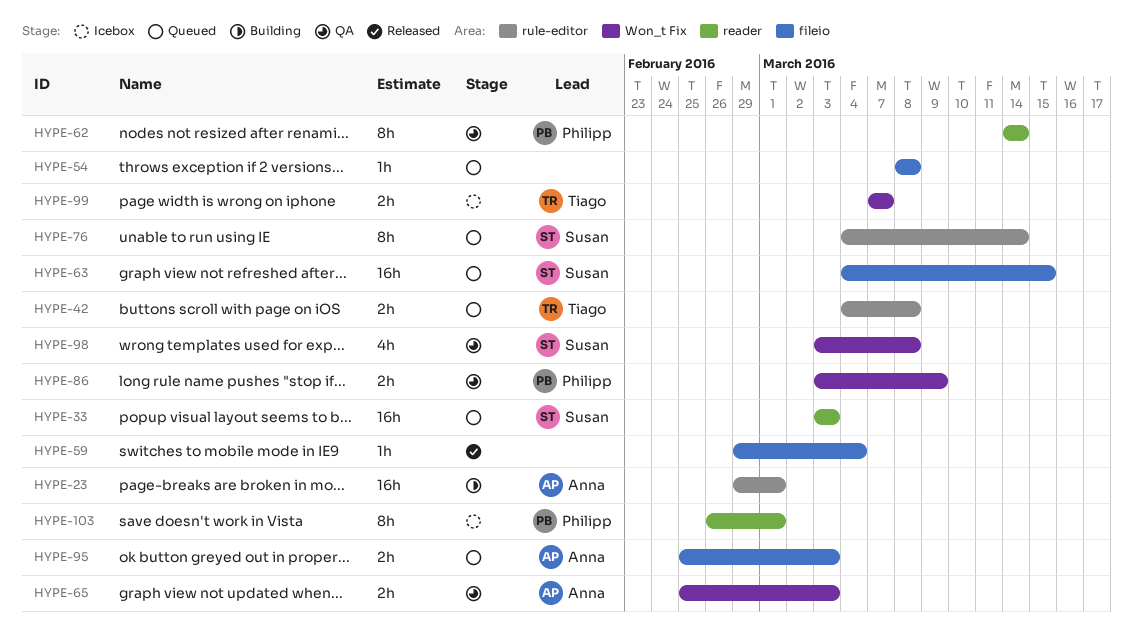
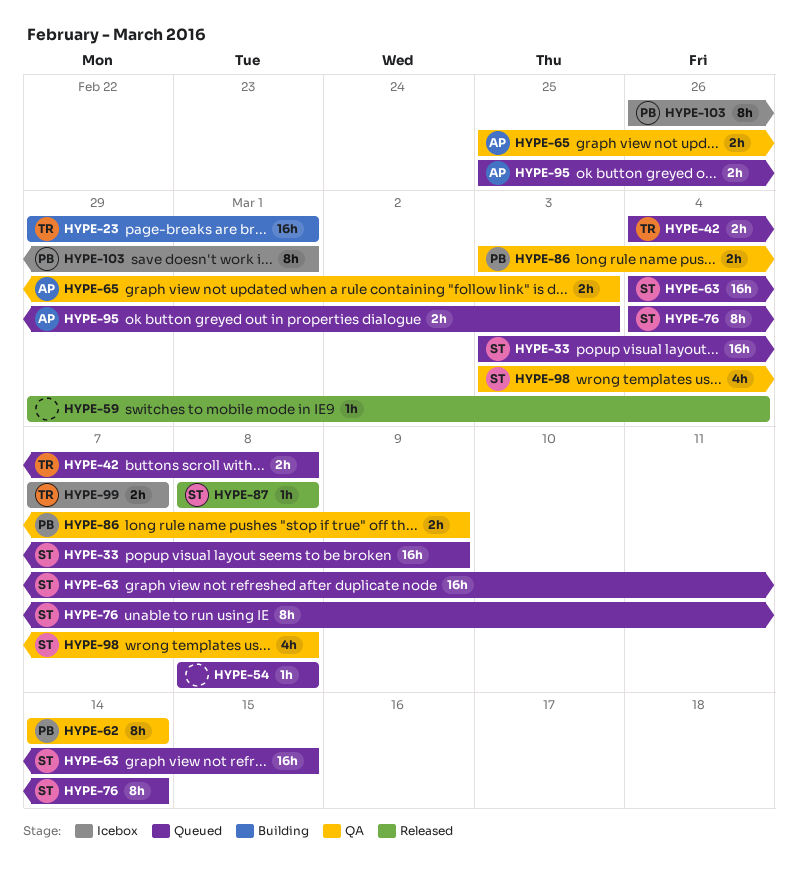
HYPE-23, owner: Anna -> Tiago
HYPE-33, due: Mar 3 -> Mar 9
HYPE-87: none -> present

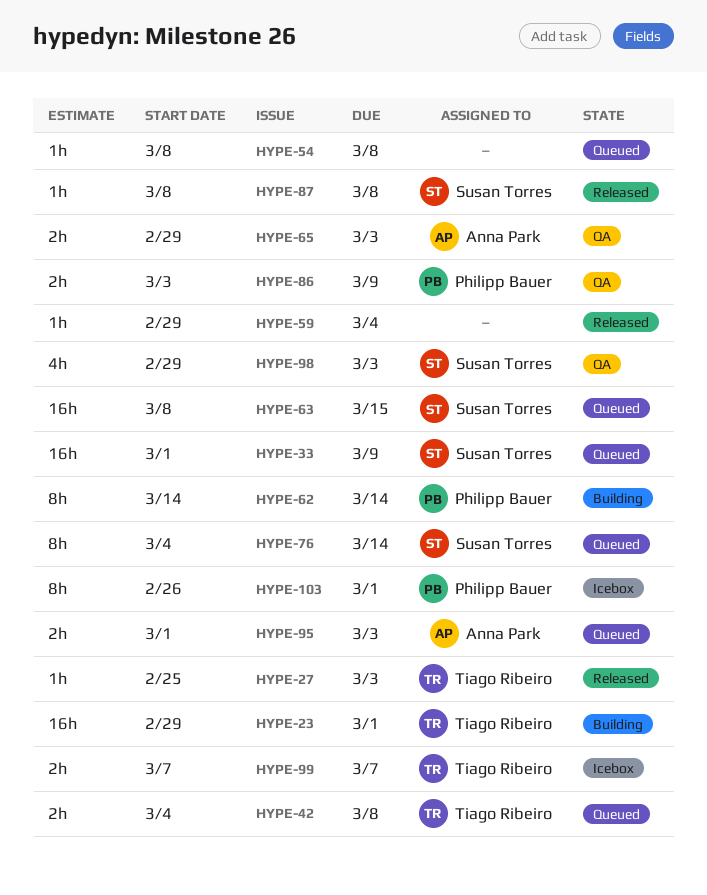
HYPE-27: none -> present
HYPE-33, start: Mar 3 -> Mar 1
HYPE-62, status: QA -> Building
HYPE-63, start: Mar 4 -> Mar 8
HYPE-65, start: Feb 25 -> Feb 29
HYPE-95, start: Feb 25 -> Mar 1
HYPE-98, start: Mar 3 -> Feb 29
HYPE-98, due: Mar 8 -> Mar 3

